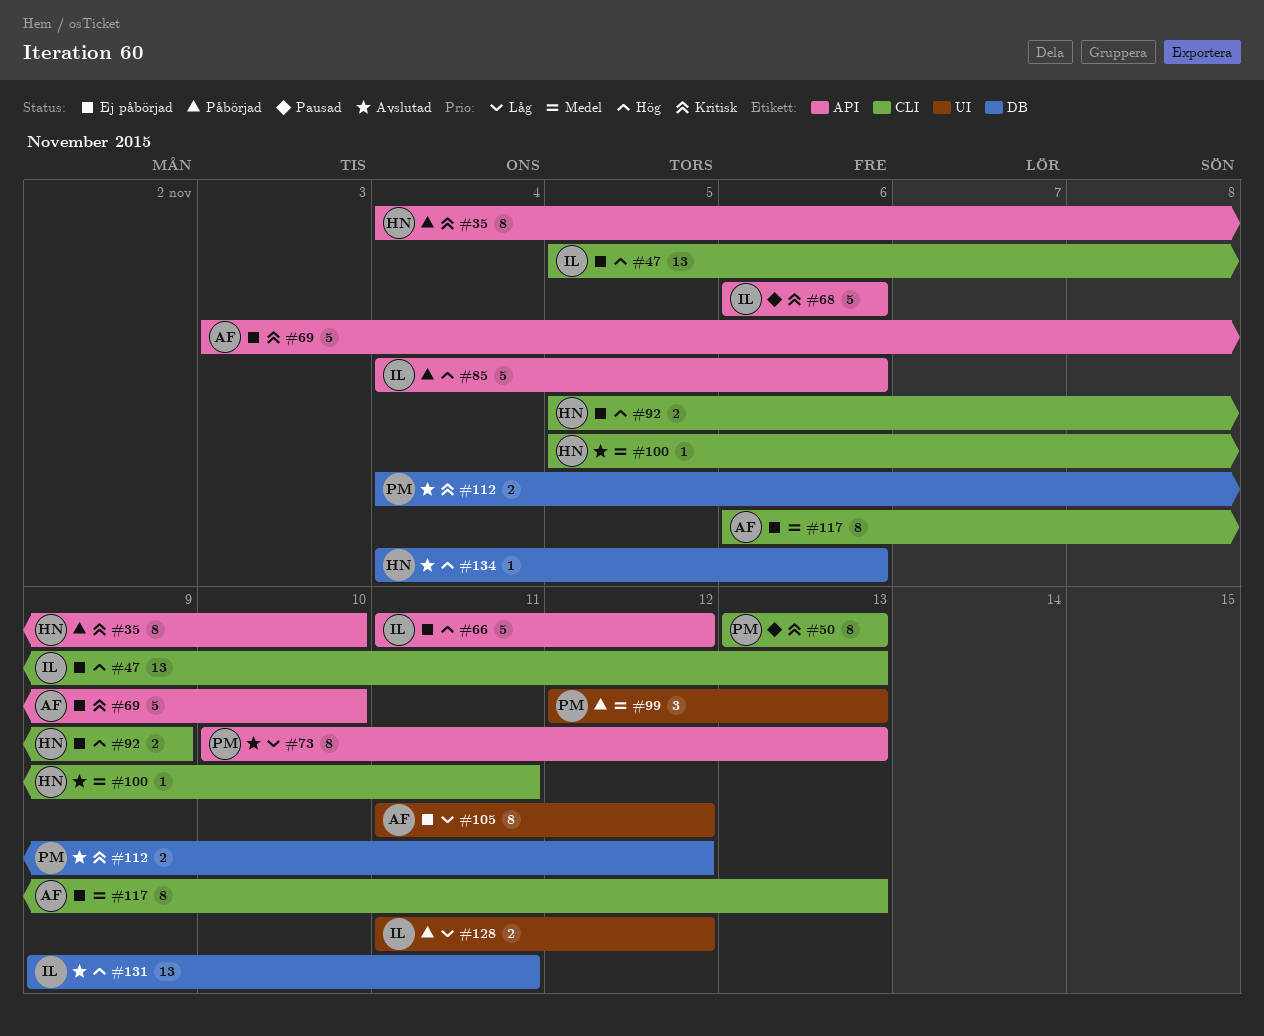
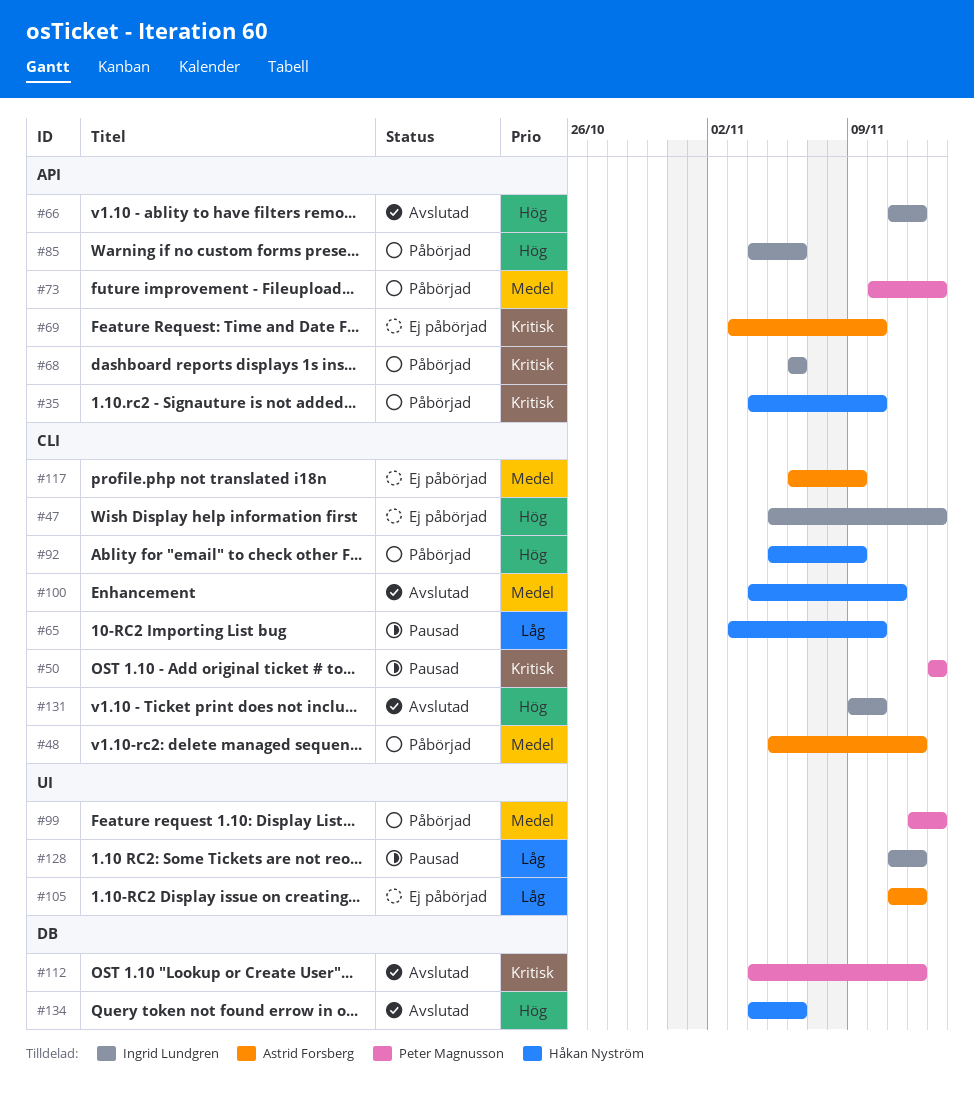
#48: none -> present
#65: none -> present
#66, status: Ej påbörjad -> Avslutad
#68, status: Pausad -> Påbörjad
#73, status: Avslutad -> Påbörjad
#73, priority: Låg -> Medel
#92, status: Ej påbörjad -> Påbörjad
#100, start: Nov 5 -> Nov 4
#117, due: Nov 13 -> Nov 9
#128, status: Påbörjad -> Pausad
#131, label: DB -> CLI
#131, due: Nov 11 -> Nov 10

